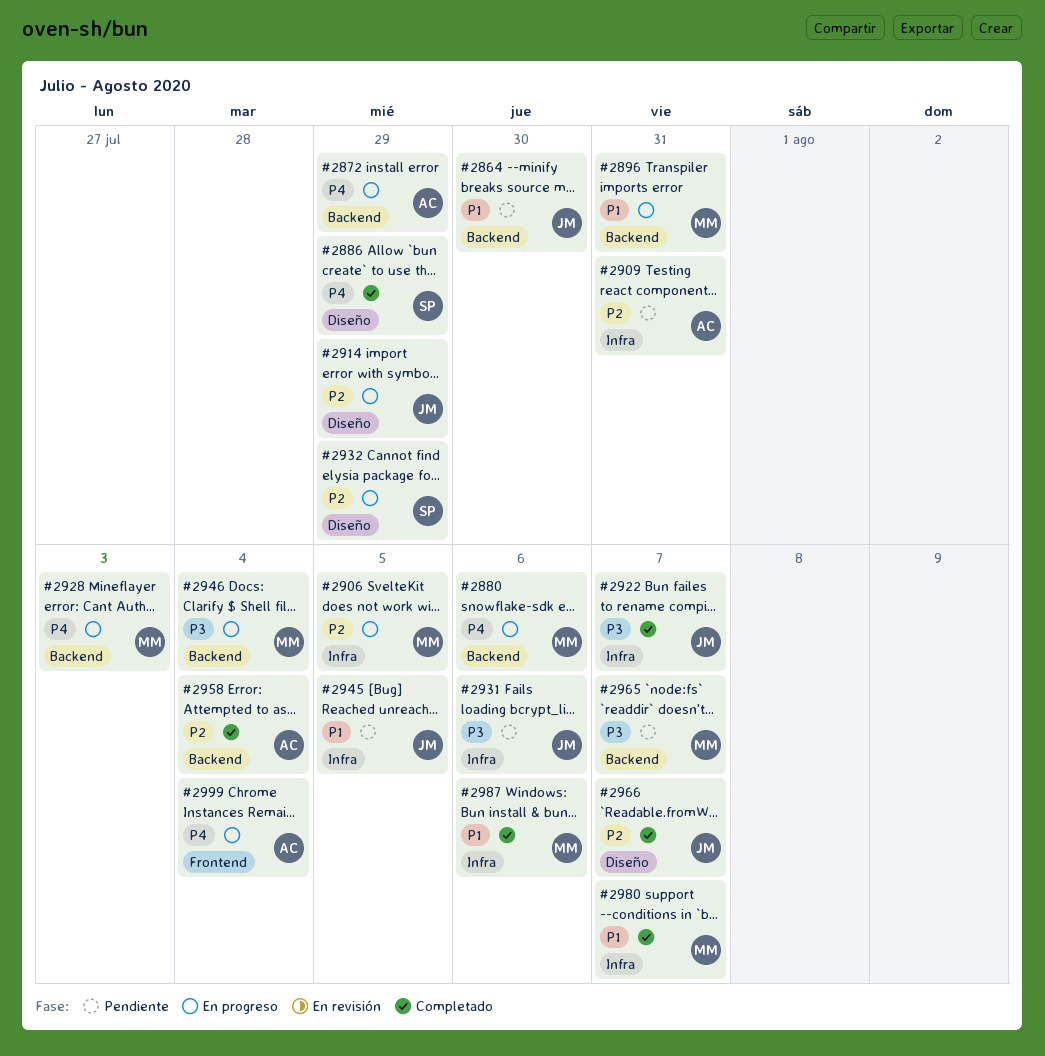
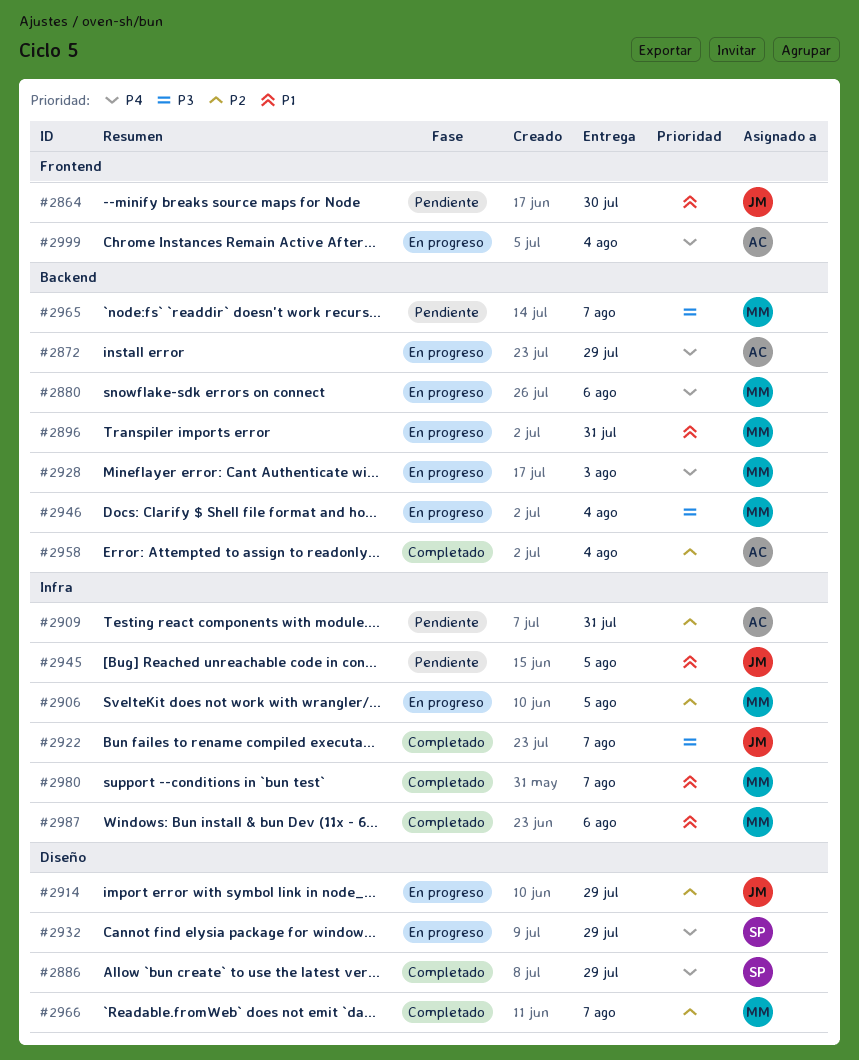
#2864, label: Backend -> Frontend
#2931: present -> none
#2932, priority: P2 -> P4
#2966, owner: JM -> MM

